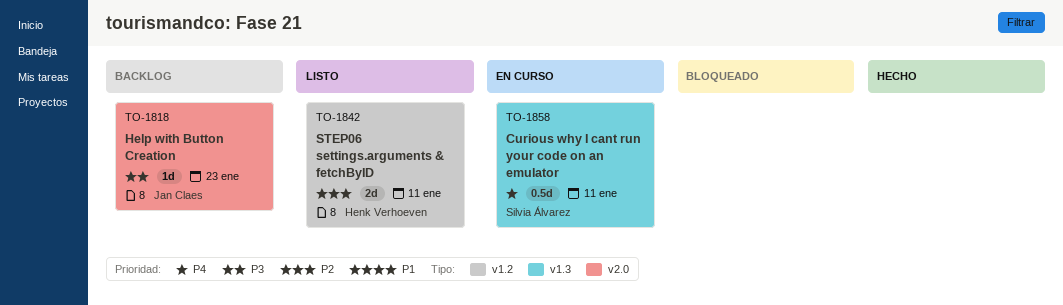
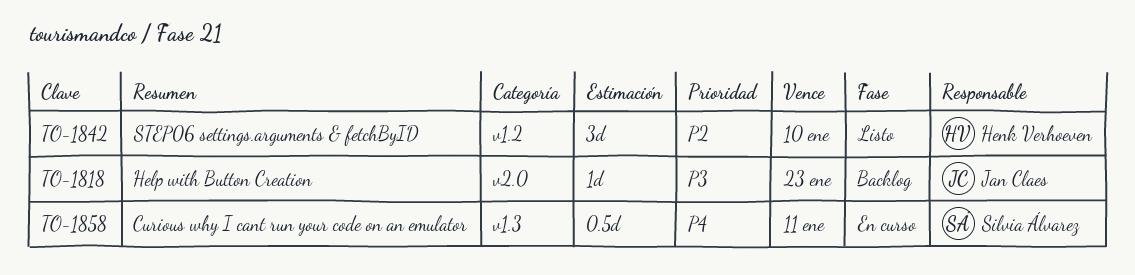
TO-1842, estimate: 2d -> 3d
TO-1842, due: Jan 11 -> Jan 10

